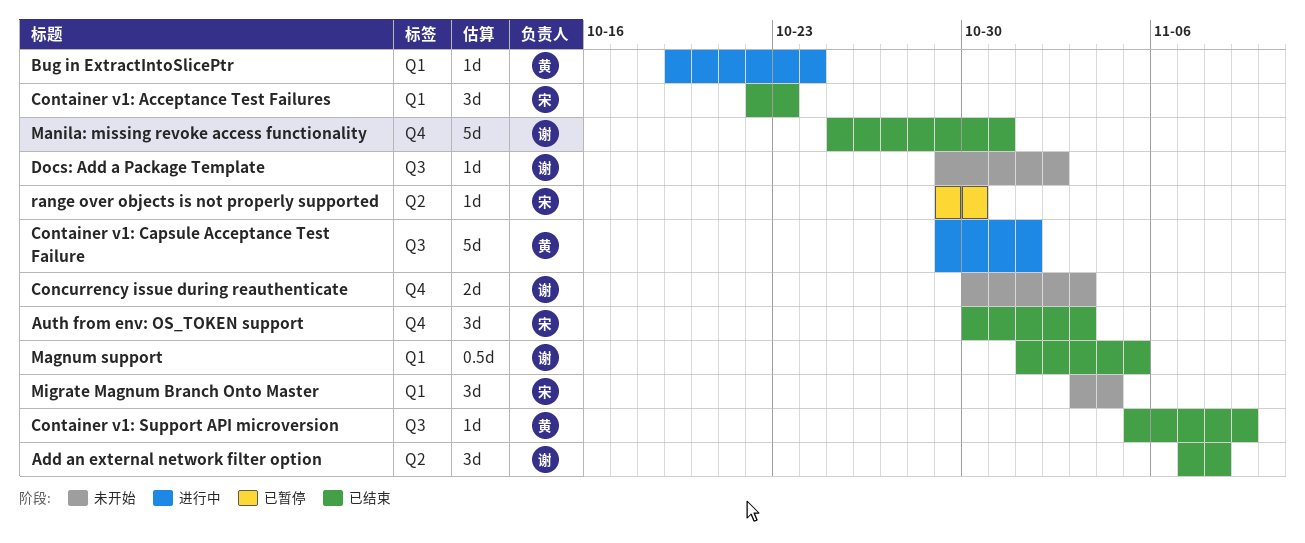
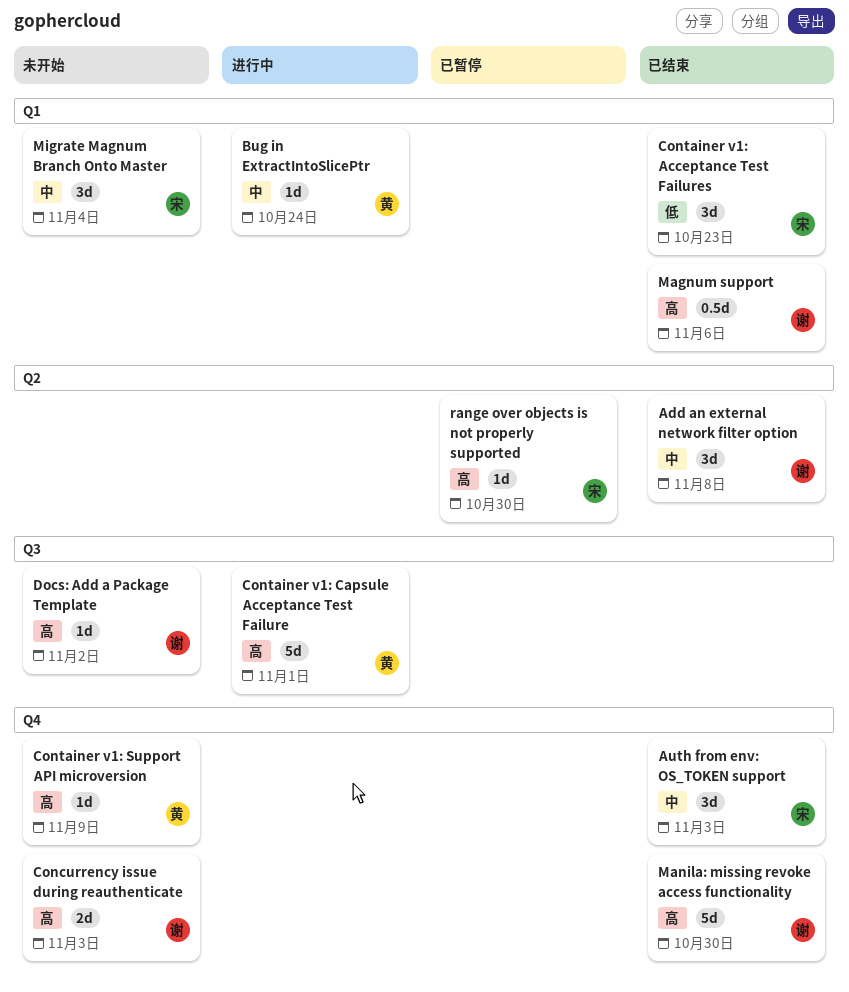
Container v1: Support API microversion, status: 已结束 -> 未开始
Container v1: Support API microversion, label: Q3 -> Q4
Magnum support, due: Nov 5 -> Nov 6
Manila: missing revoke access functionality, due: Oct 31 -> Oct 30

